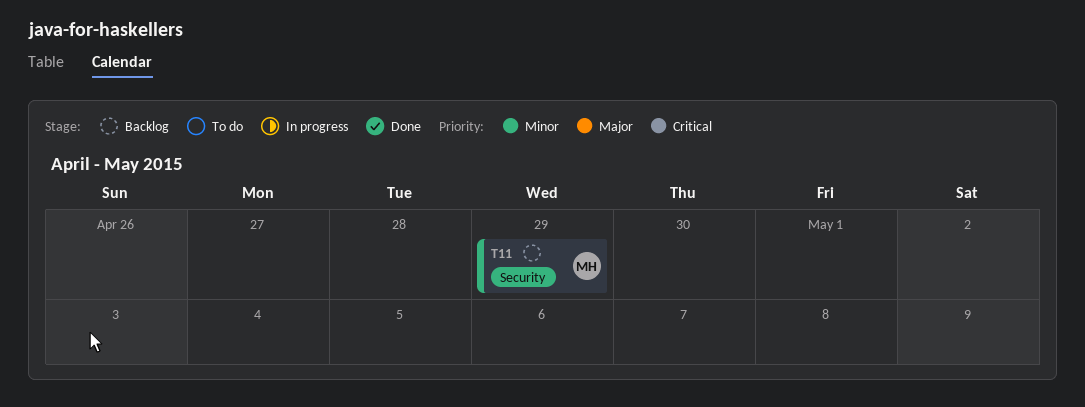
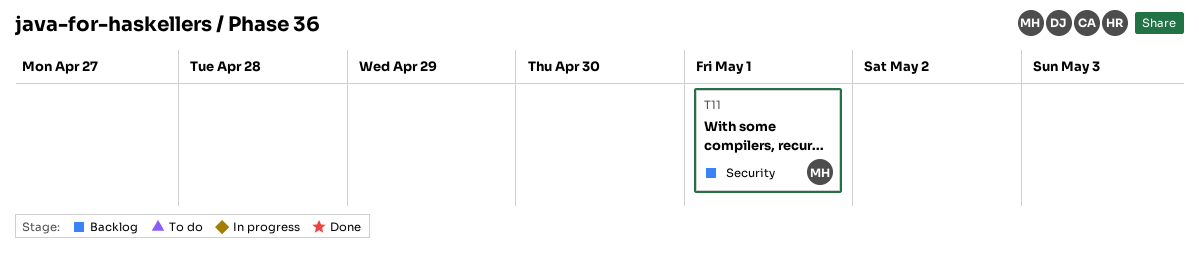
T11, due: Apr 29 -> May 1

